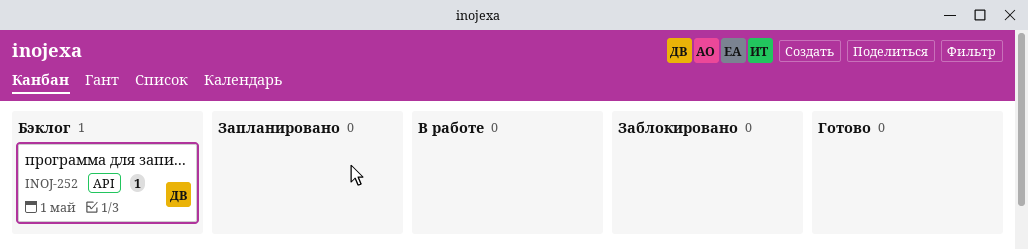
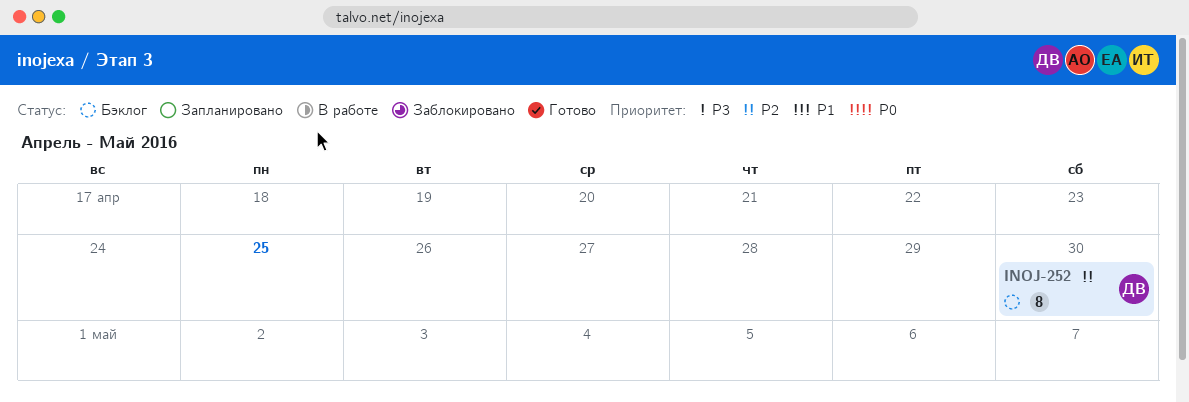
INOJ-252, estimate: 1 -> 8
INOJ-252, due: May 1 -> Apr 30

